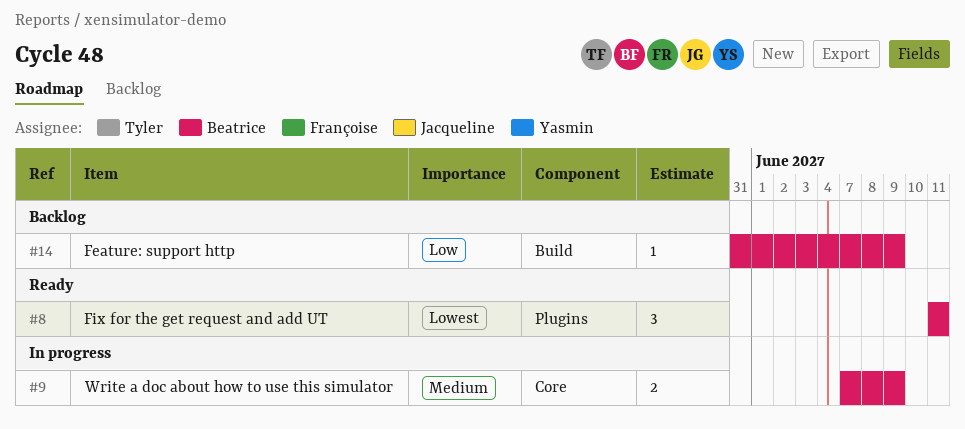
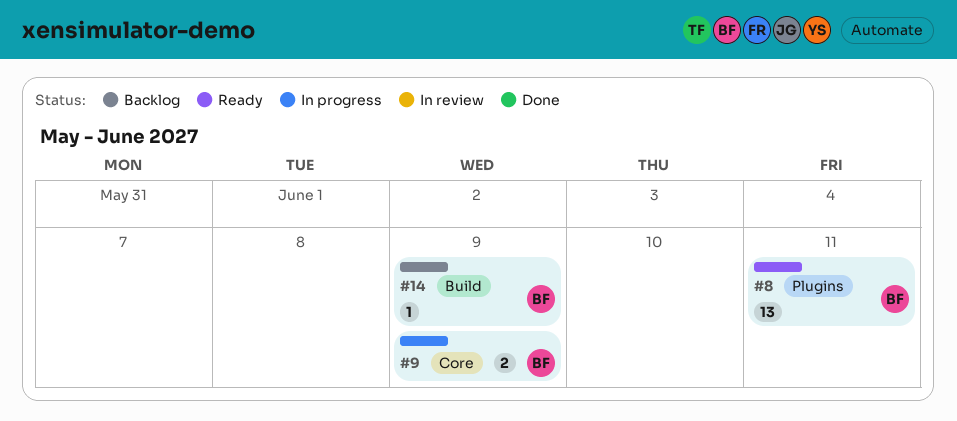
#8, estimate: 3 -> 13

